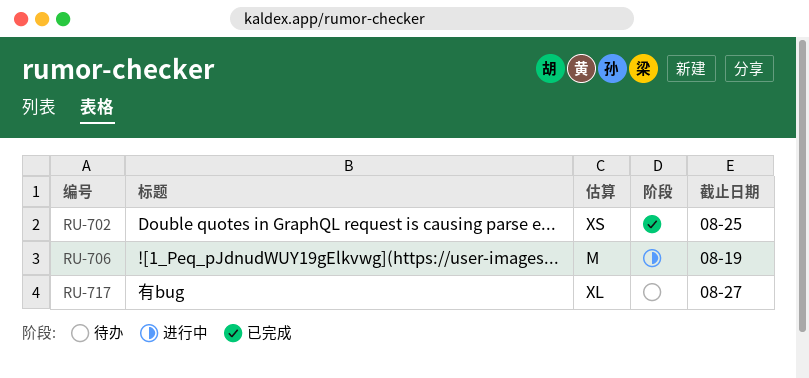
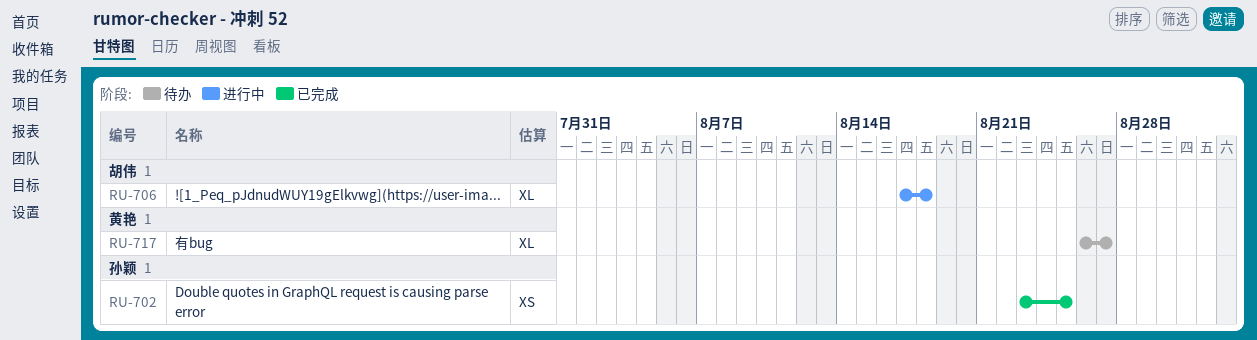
RU-706, estimate: M -> XL
RU-706, due: Aug 19 -> Aug 18

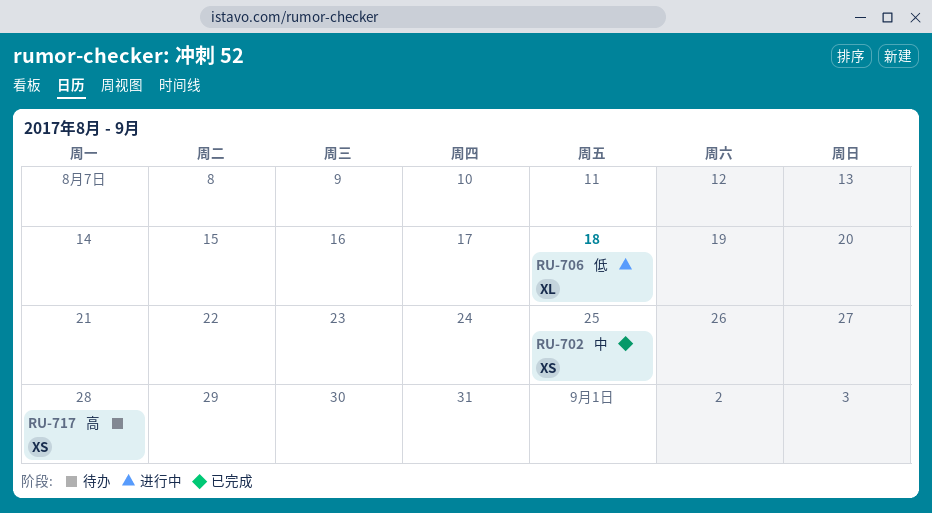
RU-717, estimate: XL -> XS
RU-717, due: Aug 27 -> Aug 28

